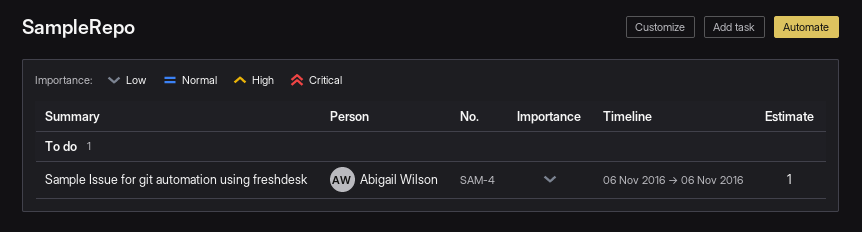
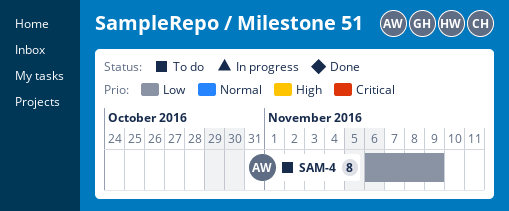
SAM-4, estimate: 1 -> 8
SAM-4, due: Nov 6 -> Nov 9

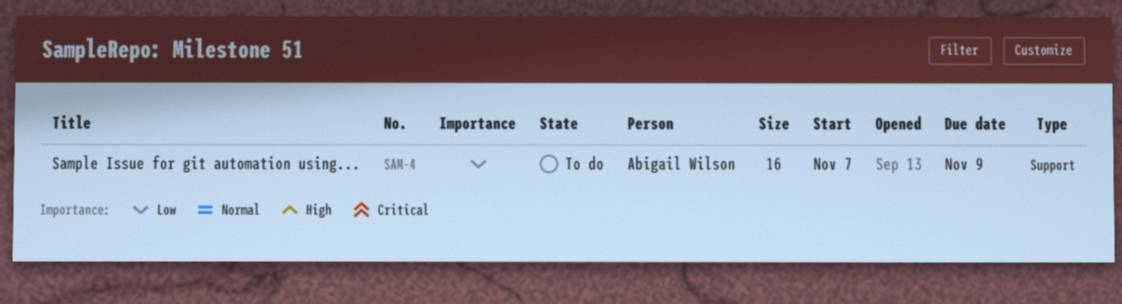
SAM-4, estimate: 8 -> 16
SAM-4, start: Nov 6 -> Nov 7

